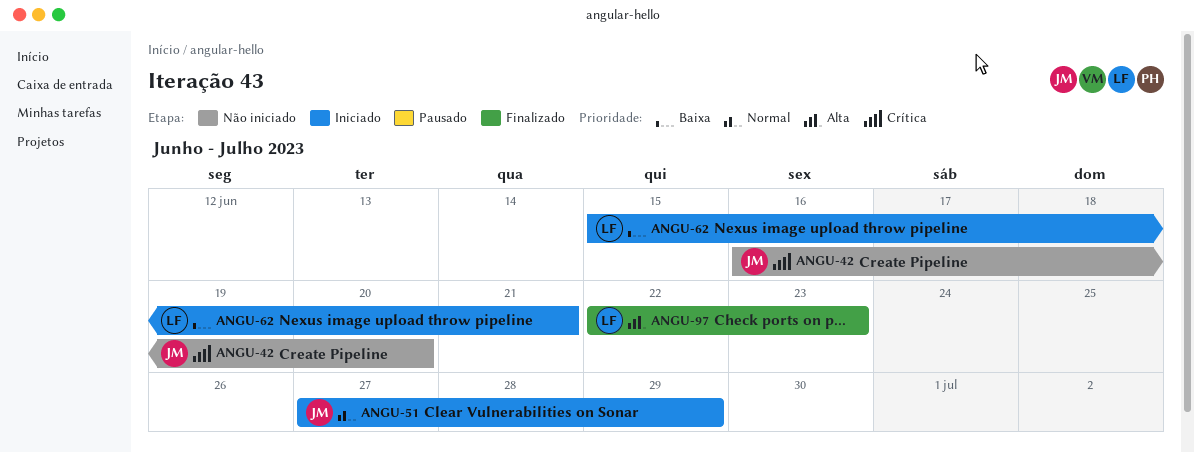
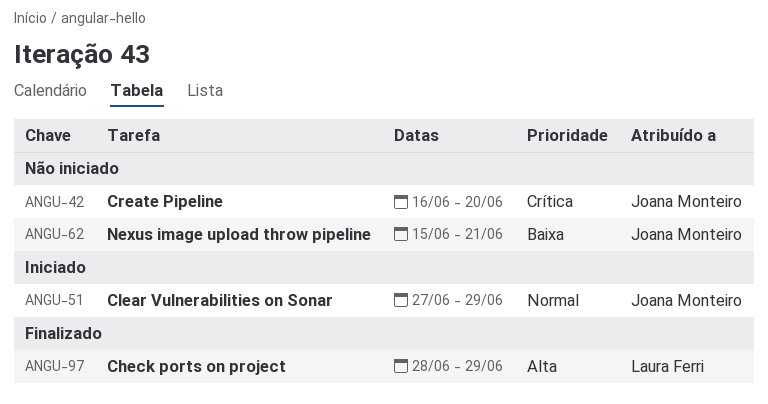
ANGU-62, status: Iniciado -> Não iniciado
ANGU-62, owner: Laura Ferri -> Joana Monteiro
ANGU-97, start: Jun 22 -> Jun 28
ANGU-97, due: Jun 23 -> Jun 29

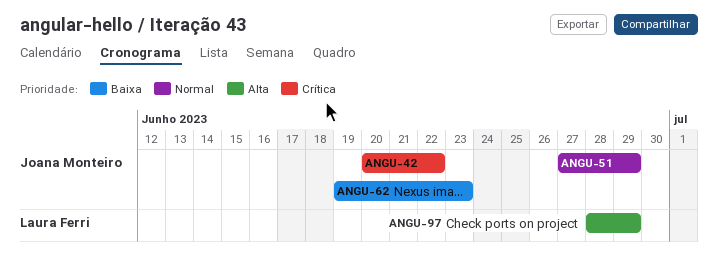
ANGU-42, start: Jun 16 -> Jun 20
ANGU-42, due: Jun 20 -> Jun 22
ANGU-62, start: Jun 15 -> Jun 19
ANGU-62, due: Jun 21 -> Jun 23

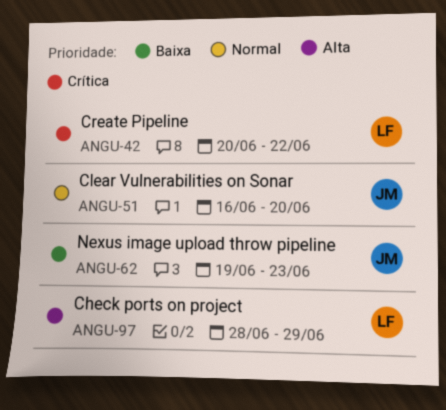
ANGU-42, owner: Joana Monteiro -> Laura Ferri
ANGU-51, start: Jun 27 -> Jun 16
ANGU-51, due: Jun 29 -> Jun 20

